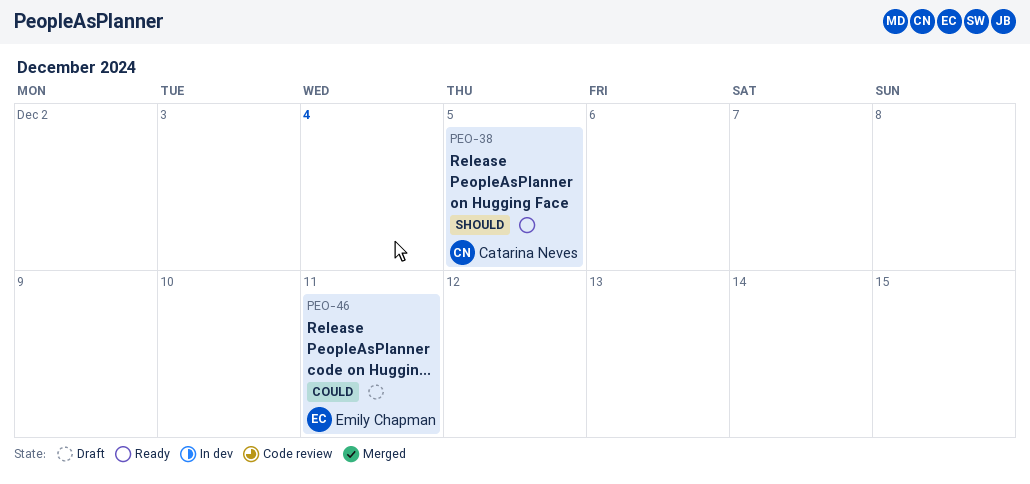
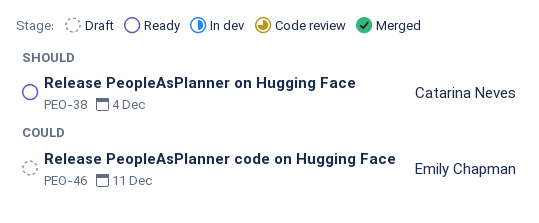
PEO-38, due: Dec 5 -> Dec 4

